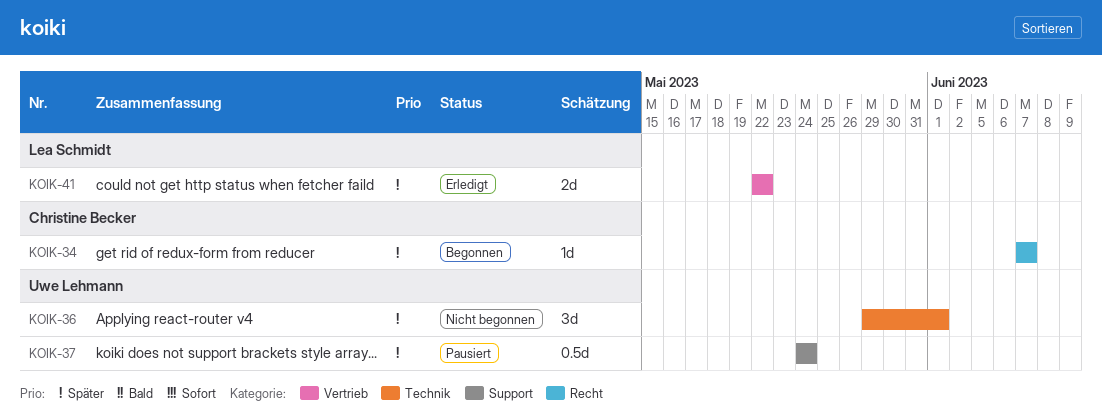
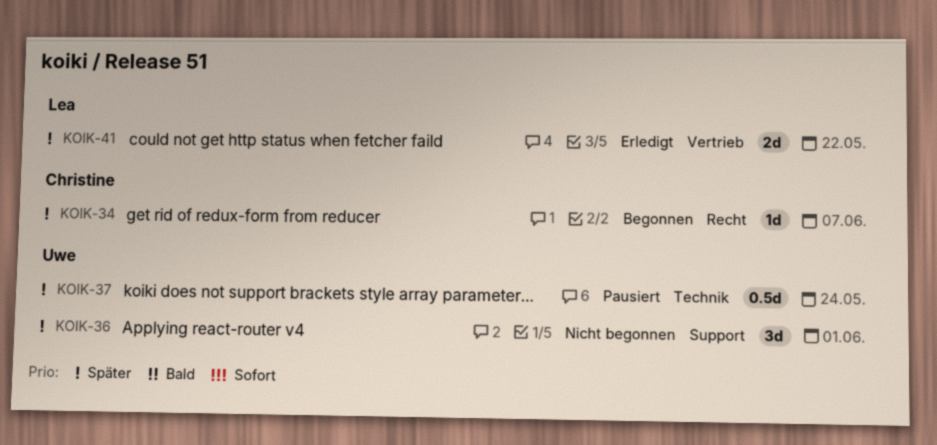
KOIK-36, label: Technik -> Support
KOIK-37, label: Support -> Technik

